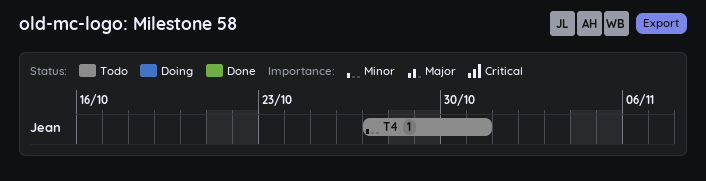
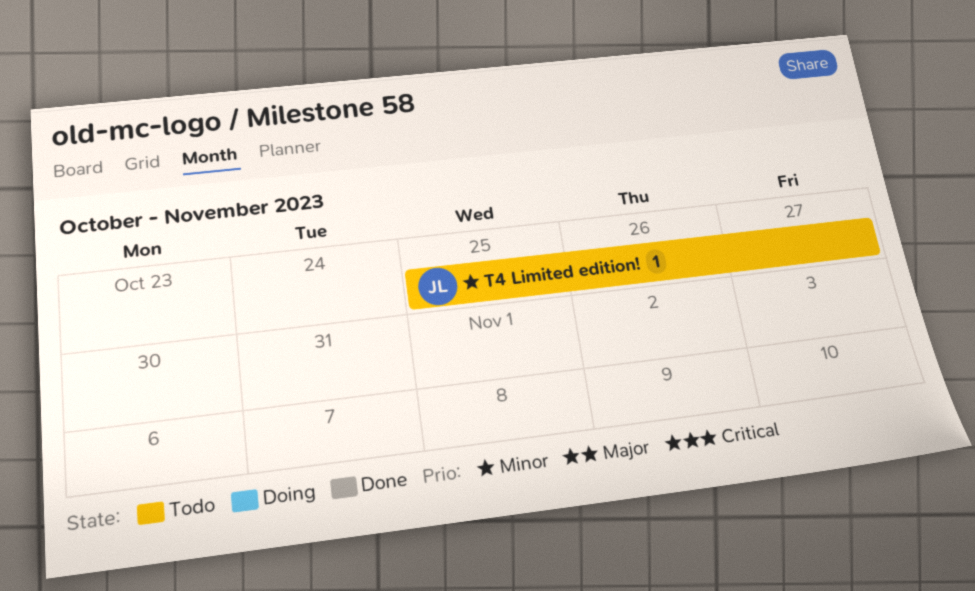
T4, start: Oct 27 -> Oct 25
T4, due: Oct 31 -> Oct 27

